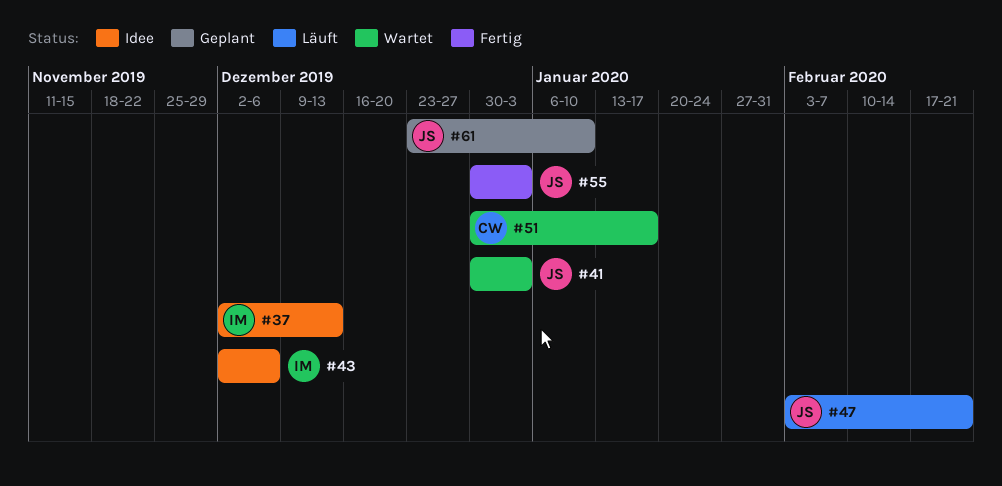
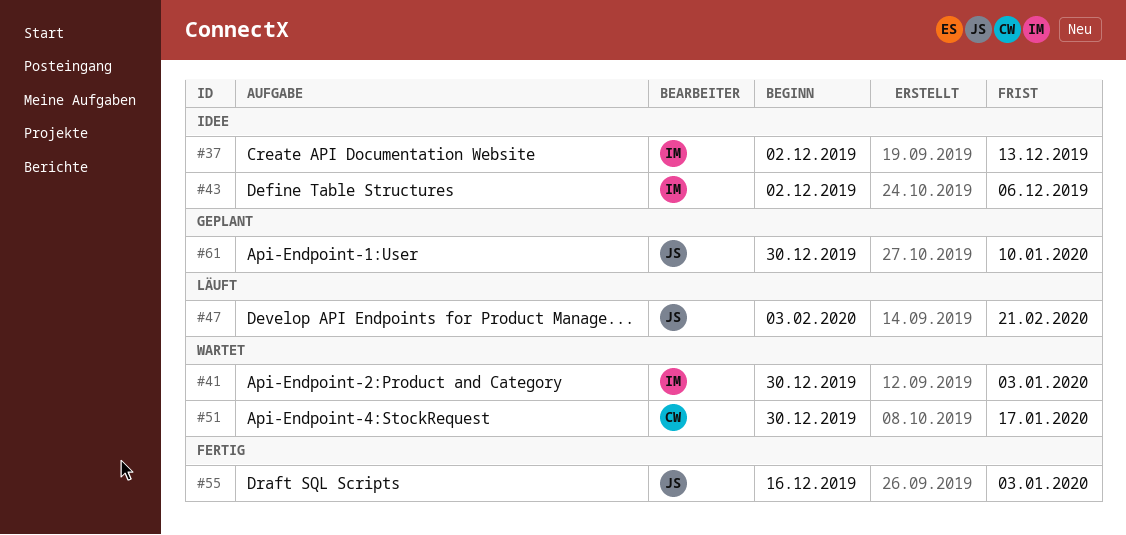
#41, owner: JS -> IM
#55, start: Dec 30 -> Dec 16
#61, start: Dec 23 -> Dec 30

